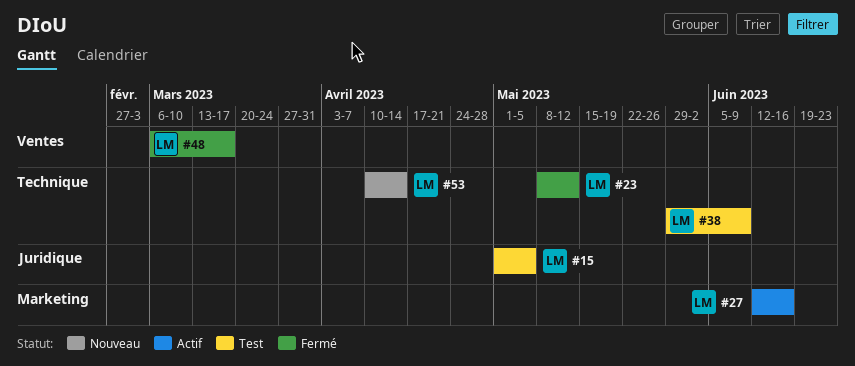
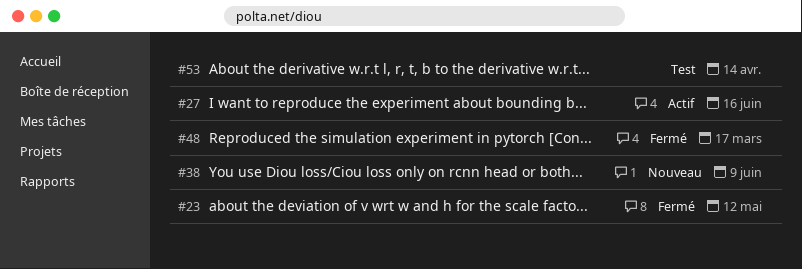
#15: present -> none
#38, status: Test -> Nouveau
#53, status: Nouveau -> Test

